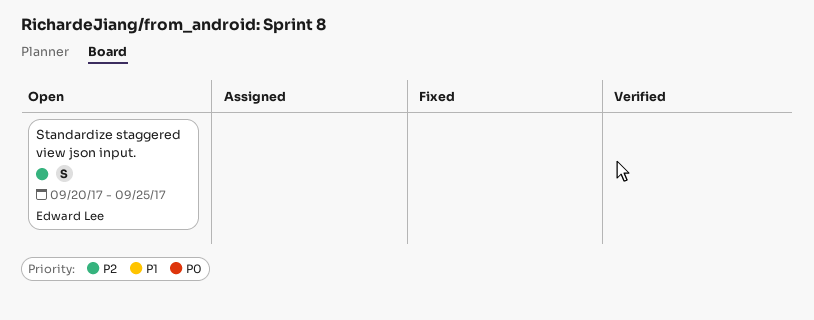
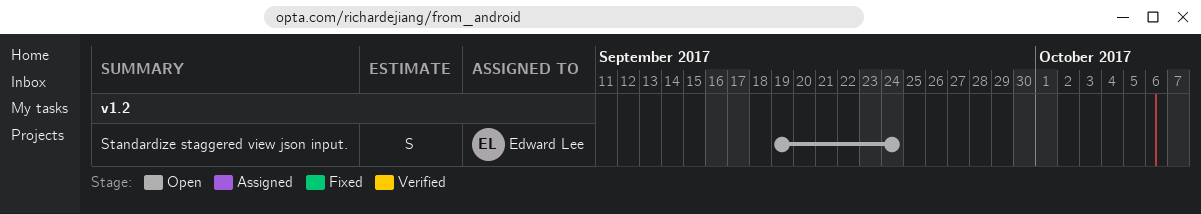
Standardize staggered view json input., start: Sep 20 -> Sep 19
Standardize staggered view json input., due: Sep 25 -> Sep 24

